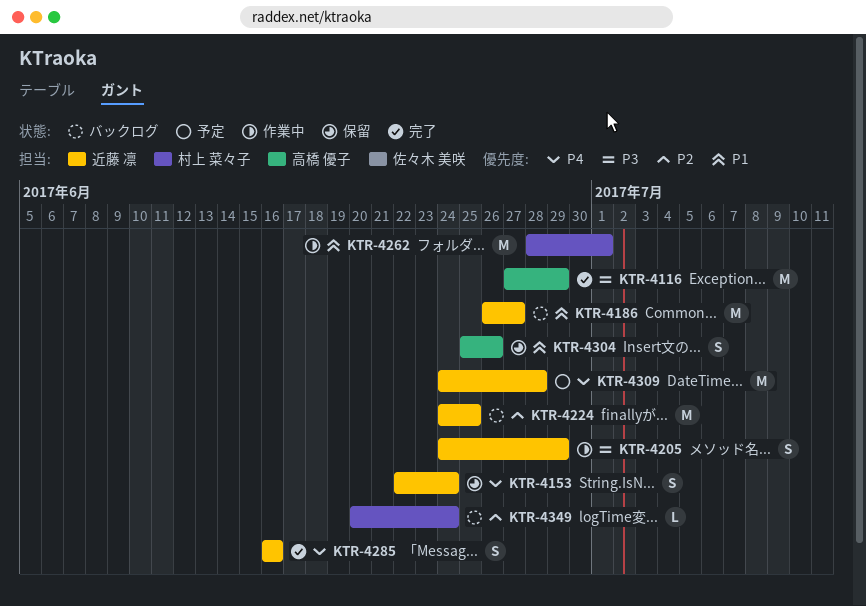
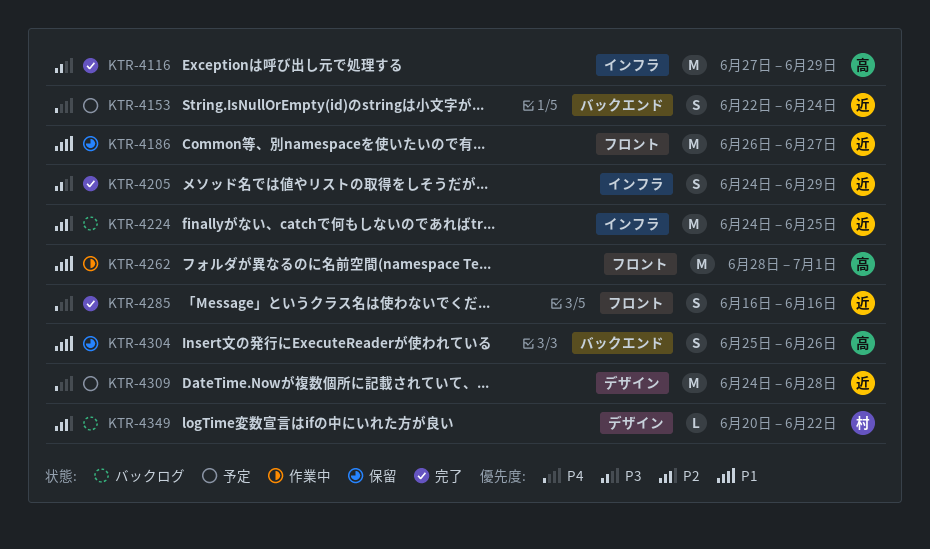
KTR-4153, status: 保留 -> 予定
KTR-4186, status: バックログ -> 保留
KTR-4205, status: 作業中 -> 完了
KTR-4262, owner: 村上 菜々子 -> 高橋 優子
KTR-4349, due: Jun 24 -> Jun 22

